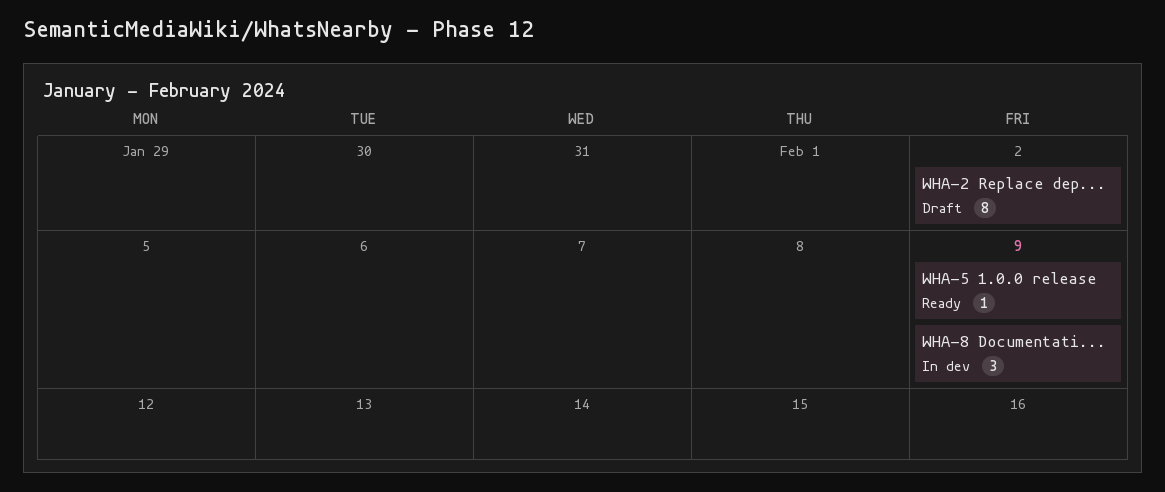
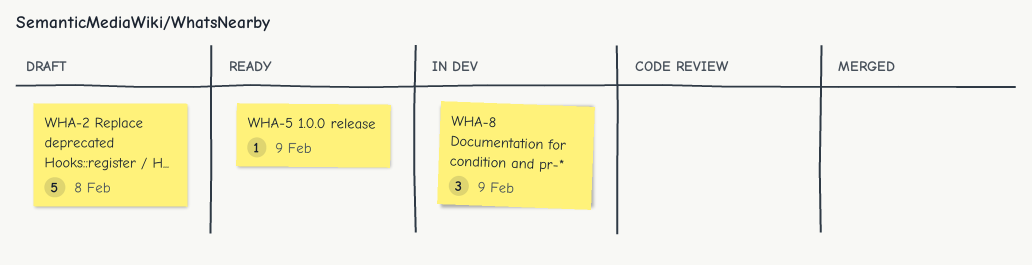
WHA-2, estimate: 8 -> 5
WHA-2, due: Feb 2 -> Feb 8

